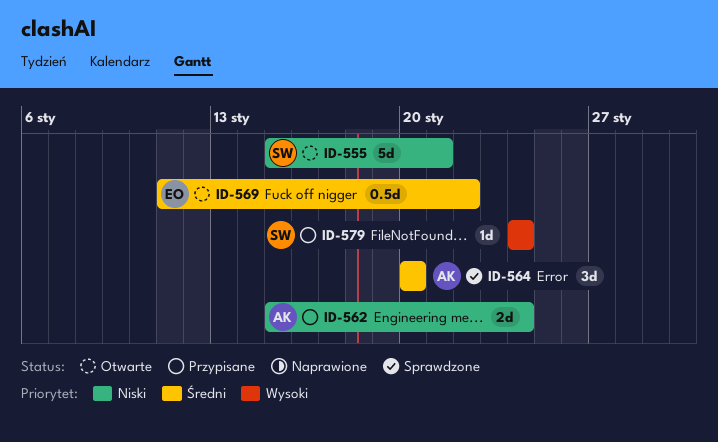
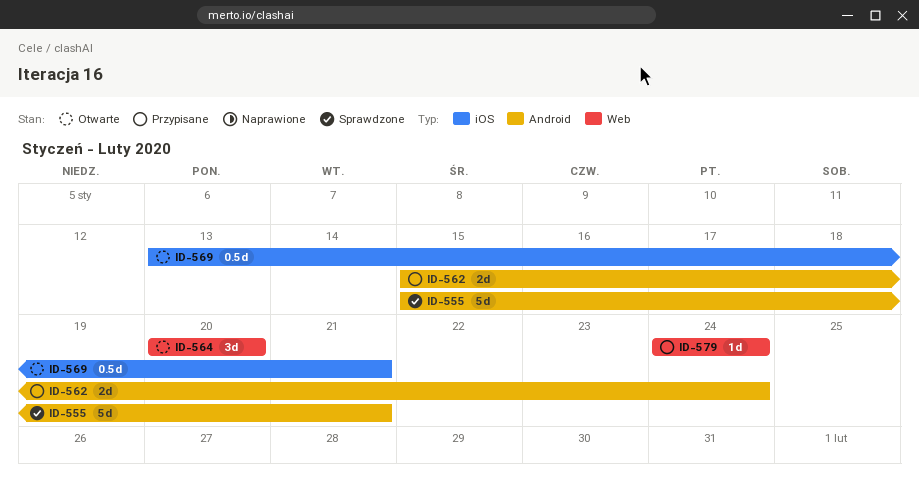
ID-555, status: Otwarte -> Sprawdzone
ID-564, status: Sprawdzone -> Otwarte
ID-569, start: Jan 11 -> Jan 13
ID-569, due: Jan 22 -> Jan 21

